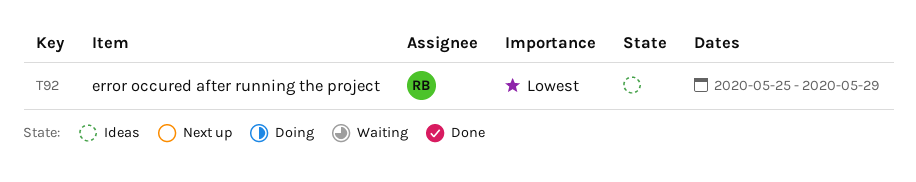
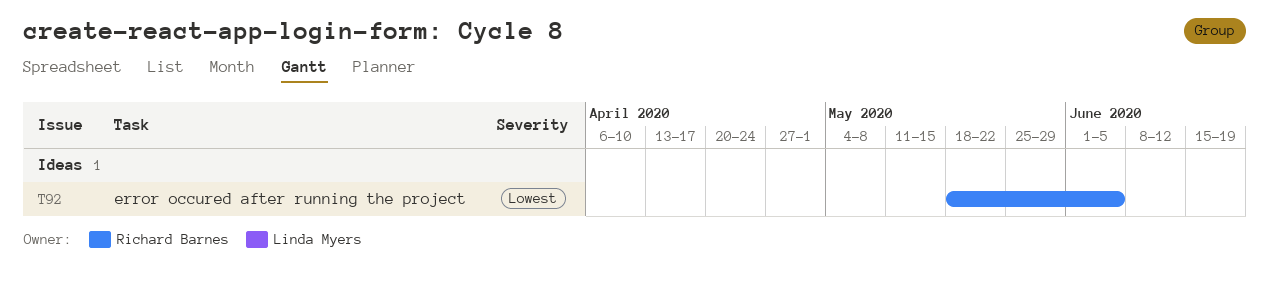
T92, start: May 25 -> May 18
T92, due: May 29 -> Jun 5

